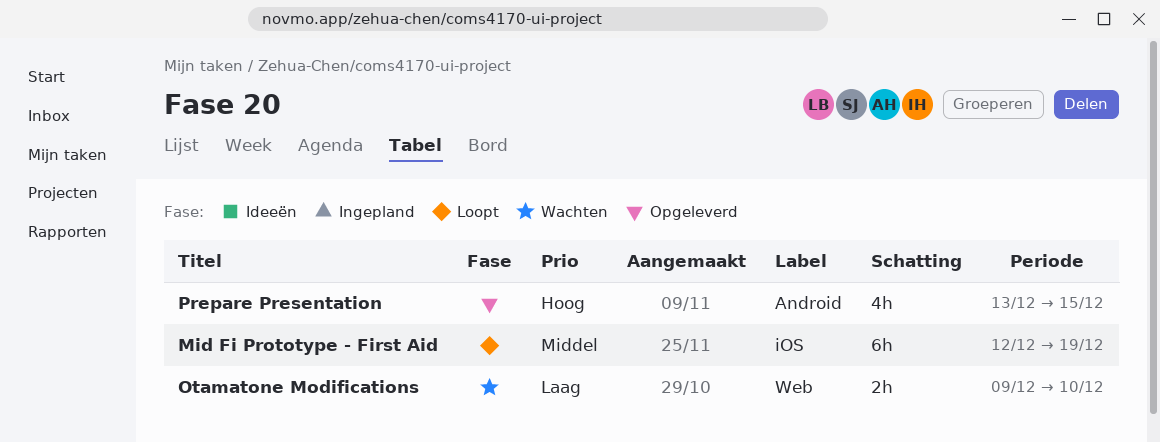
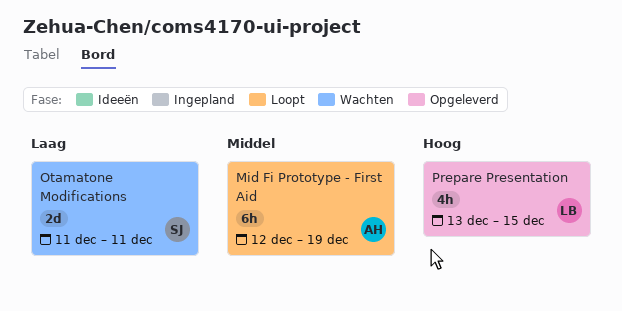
Otamatone Modifications, estimate: 2h -> 2d
Otamatone Modifications, start: Dec 9 -> Dec 11
Otamatone Modifications, due: Dec 10 -> Dec 11

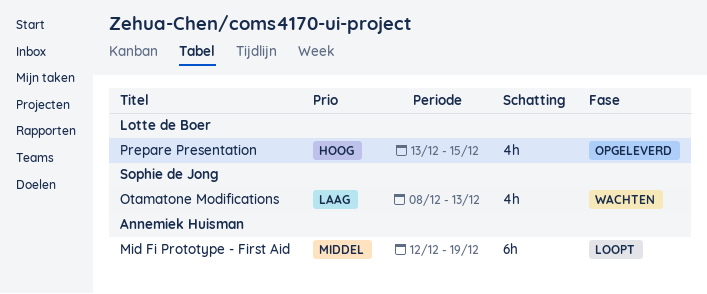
Otamatone Modifications, estimate: 2d -> 4h
Otamatone Modifications, start: Dec 11 -> Dec 8
Otamatone Modifications, due: Dec 11 -> Dec 13

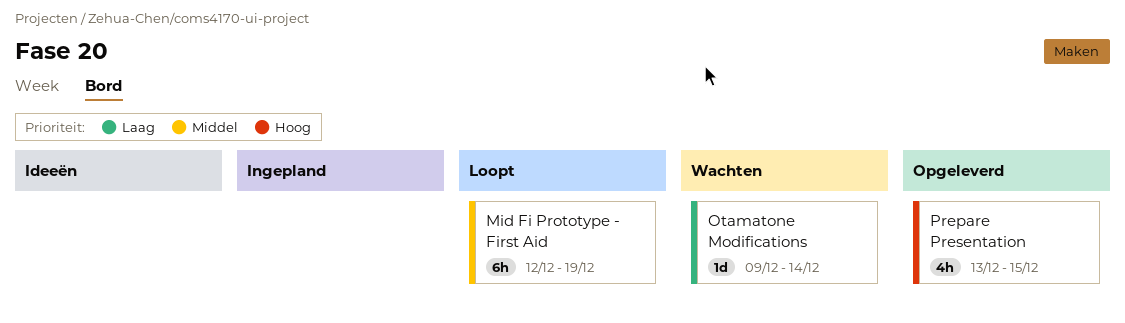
Otamatone Modifications, estimate: 4h -> 1d
Otamatone Modifications, start: Dec 8 -> Dec 9
Otamatone Modifications, due: Dec 13 -> Dec 14

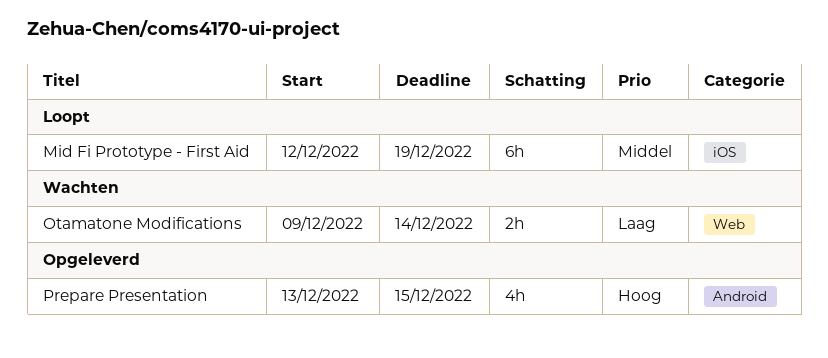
Otamatone Modifications, estimate: 1d -> 2h

